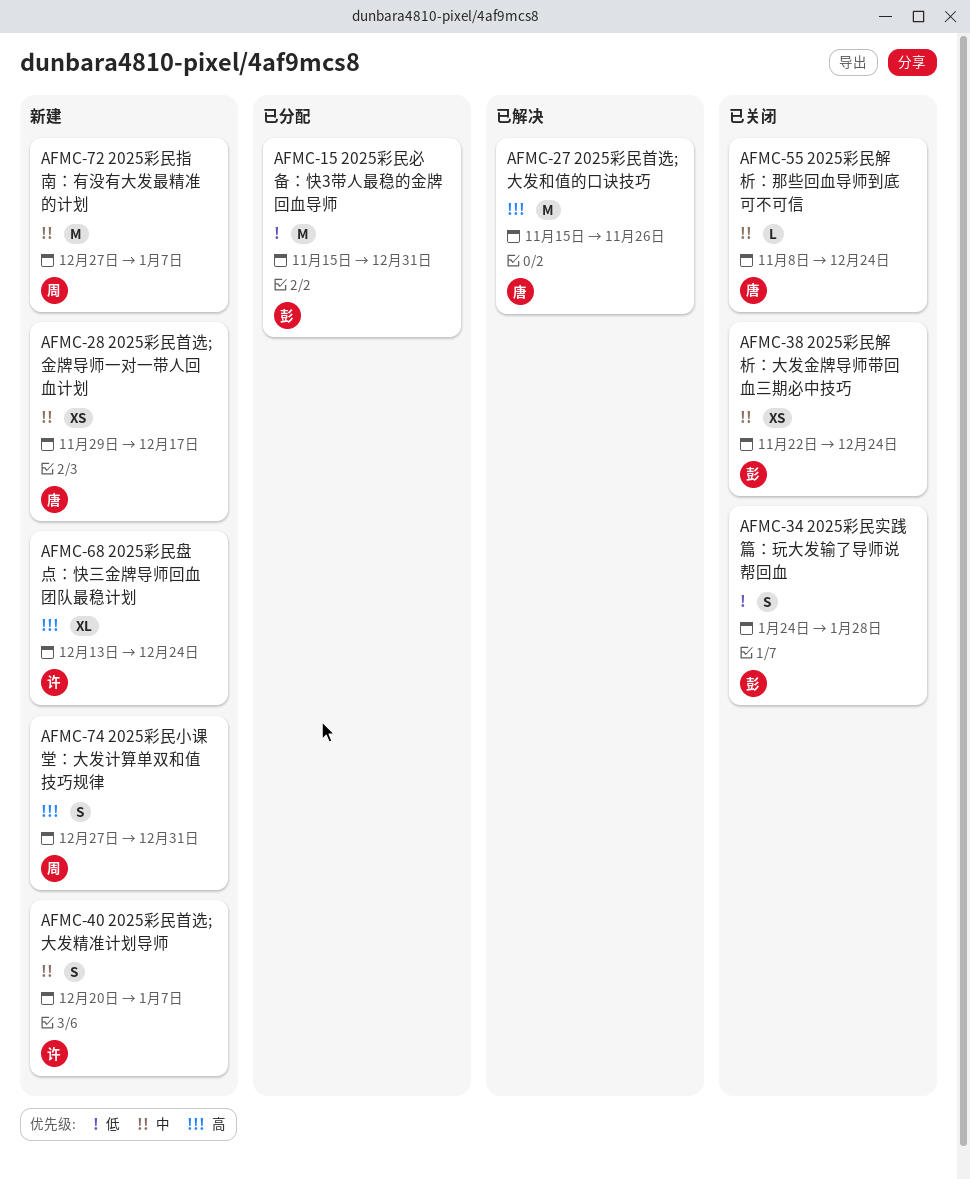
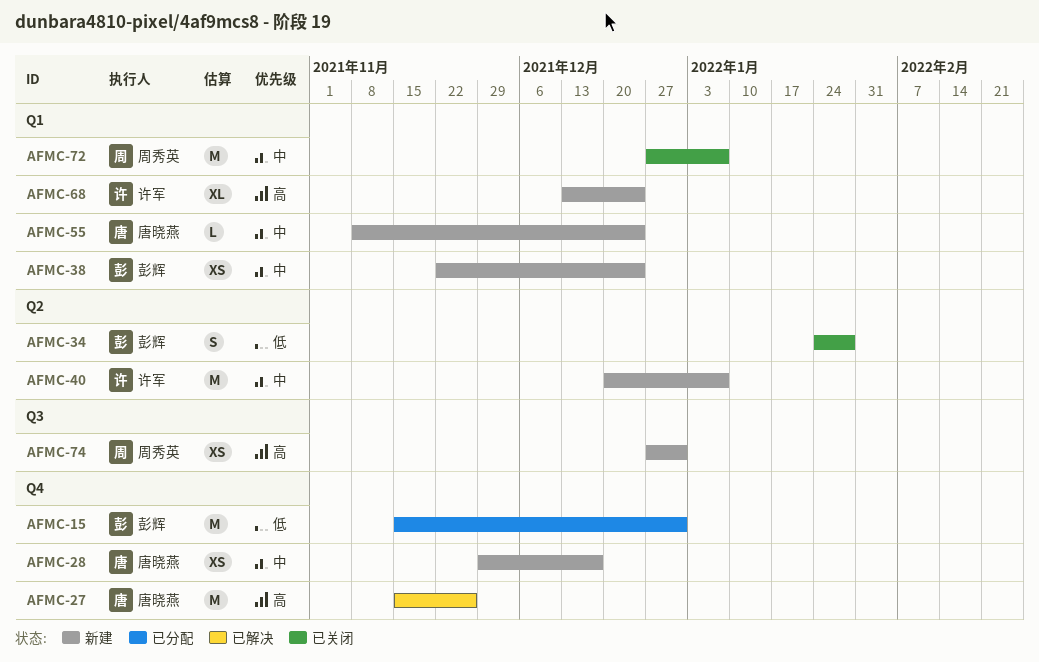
AFMC-38, status: 已关闭 -> 新建
AFMC-40, estimate: S -> M
AFMC-55, status: 已关闭 -> 新建
AFMC-72, status: 新建 -> 已关闭
AFMC-74, estimate: S -> XS

